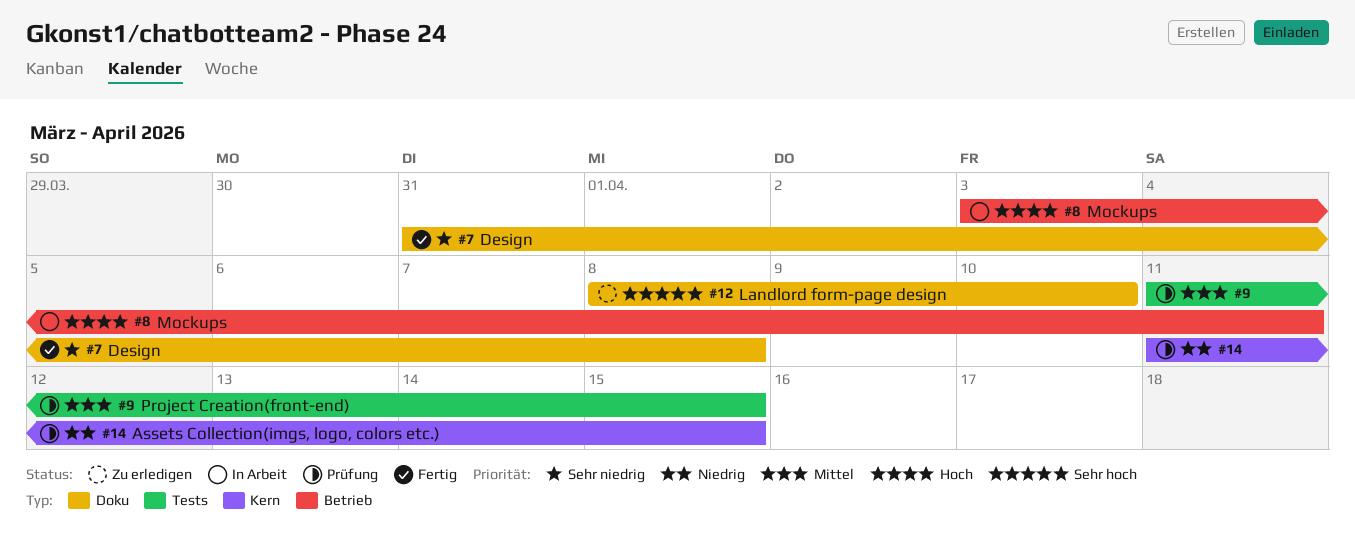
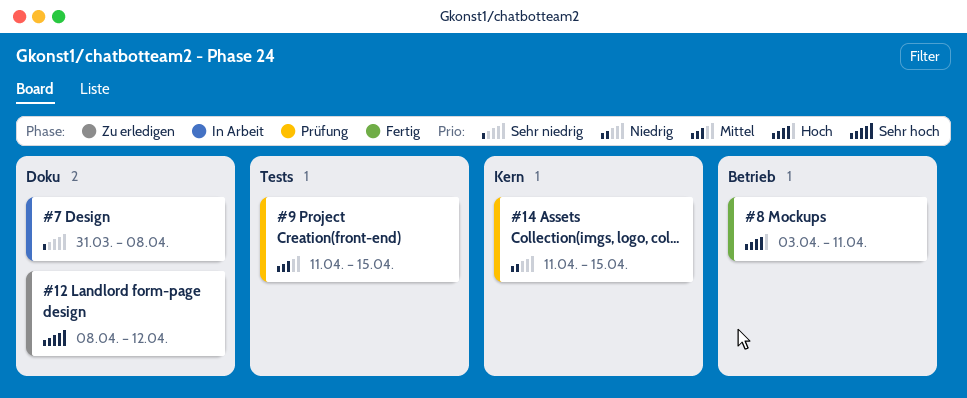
#7, status: Fertig -> In Arbeit
#8, status: In Arbeit -> Fertig
#12, due: Apr 10 -> Apr 12

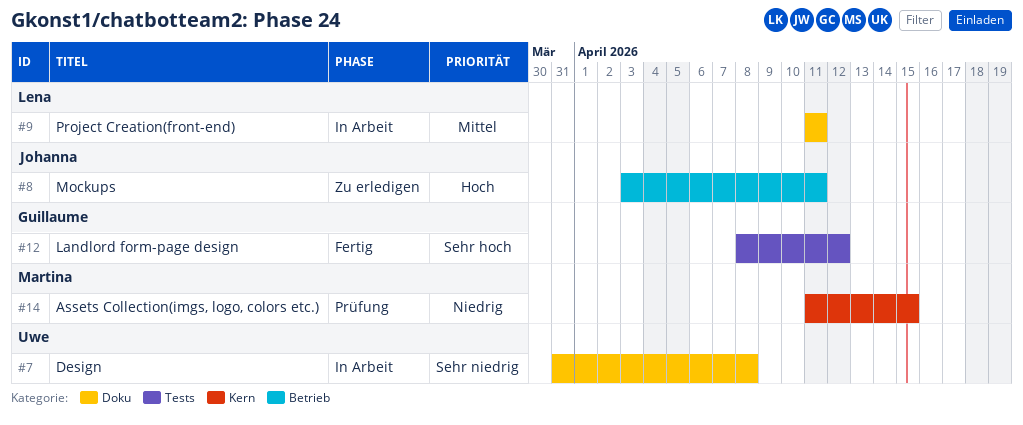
#8, status: Fertig -> Zu erledigen
#9, status: Prüfung -> In Arbeit
#9, label: Tests -> Doku
#9, due: Apr 15 -> Apr 11
#12, status: Zu erledigen -> Fertig
#12, label: Doku -> Tests

